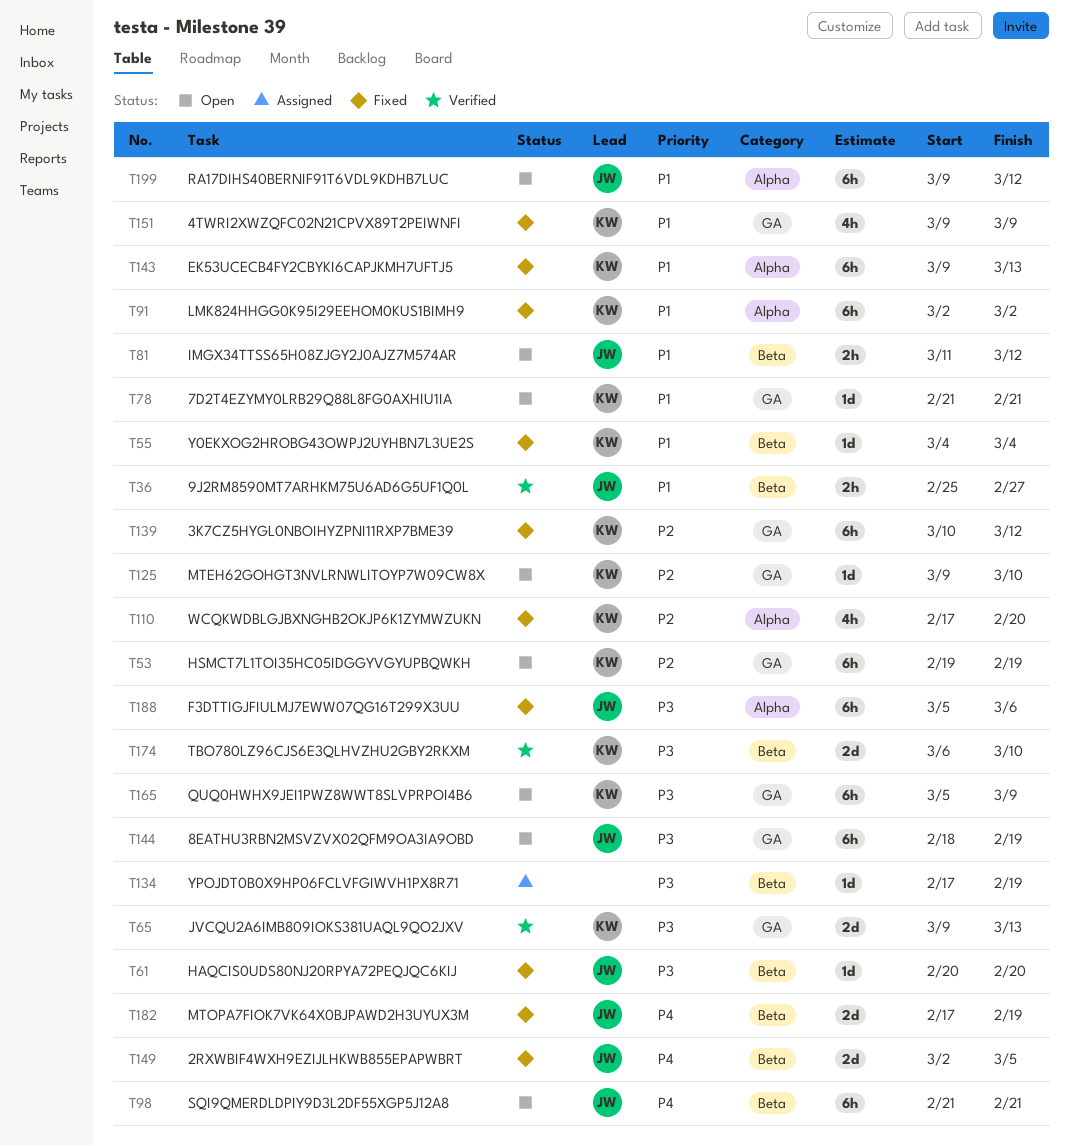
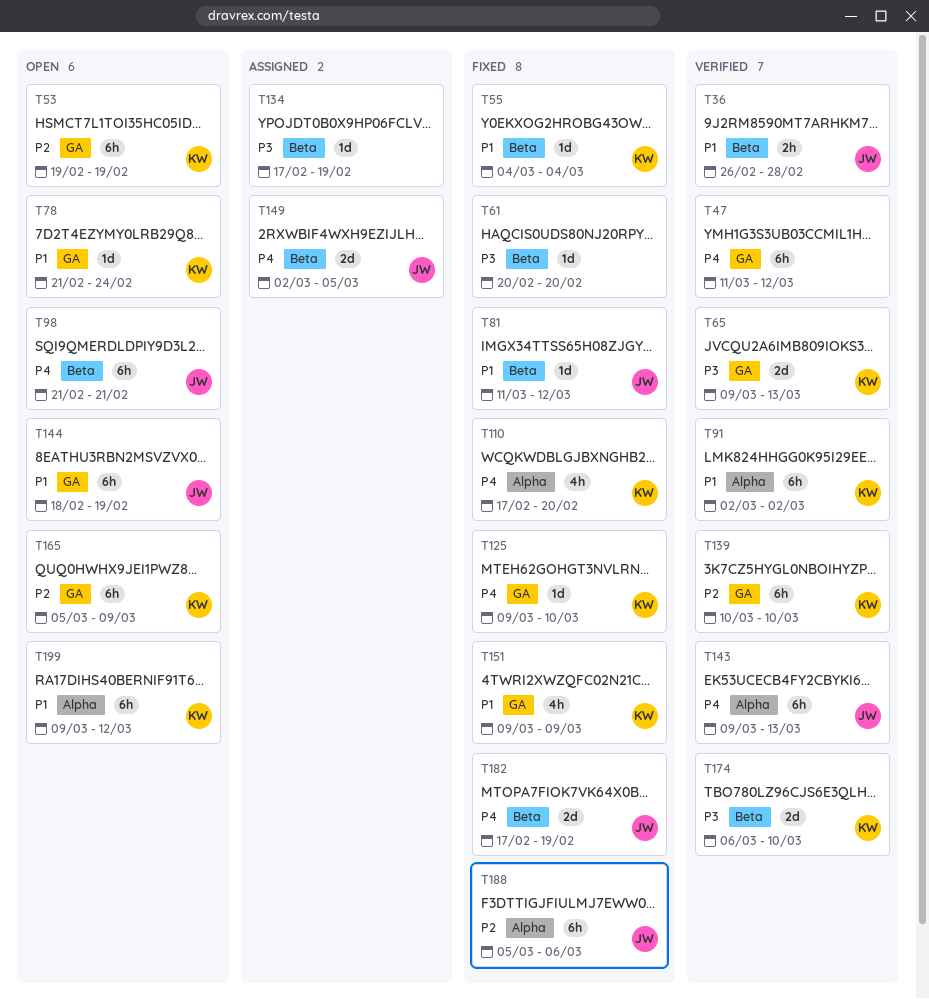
T36, start: Feb 25 -> Feb 26
T36, due: Feb 27 -> Feb 28
T47: none -> present
T61, owner: JW -> none
T78, due: Feb 21 -> Feb 24
T81, status: Open -> Fixed
T81, estimate: 2h -> 1d
T91, status: Fixed -> Verified
T110, priority: P2 -> P4
T125, status: Open -> Fixed
T125, priority: P2 -> P4
T139, status: Fixed -> Verified
T139, due: Mar 12 -> Mar 10
T143, status: Fixed -> Verified
T143, owner: KW -> JW
T143, priority: P1 -> P4
T144, priority: P3 -> P1
T149, status: Fixed -> Assigned
T165, priority: P3 -> P2
T188, priority: P3 -> P2
T199, owner: JW -> KW

